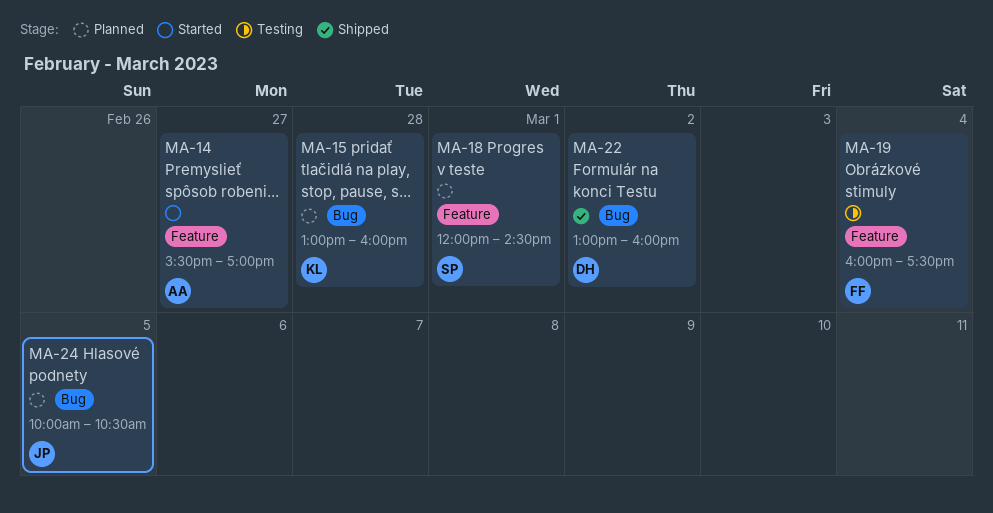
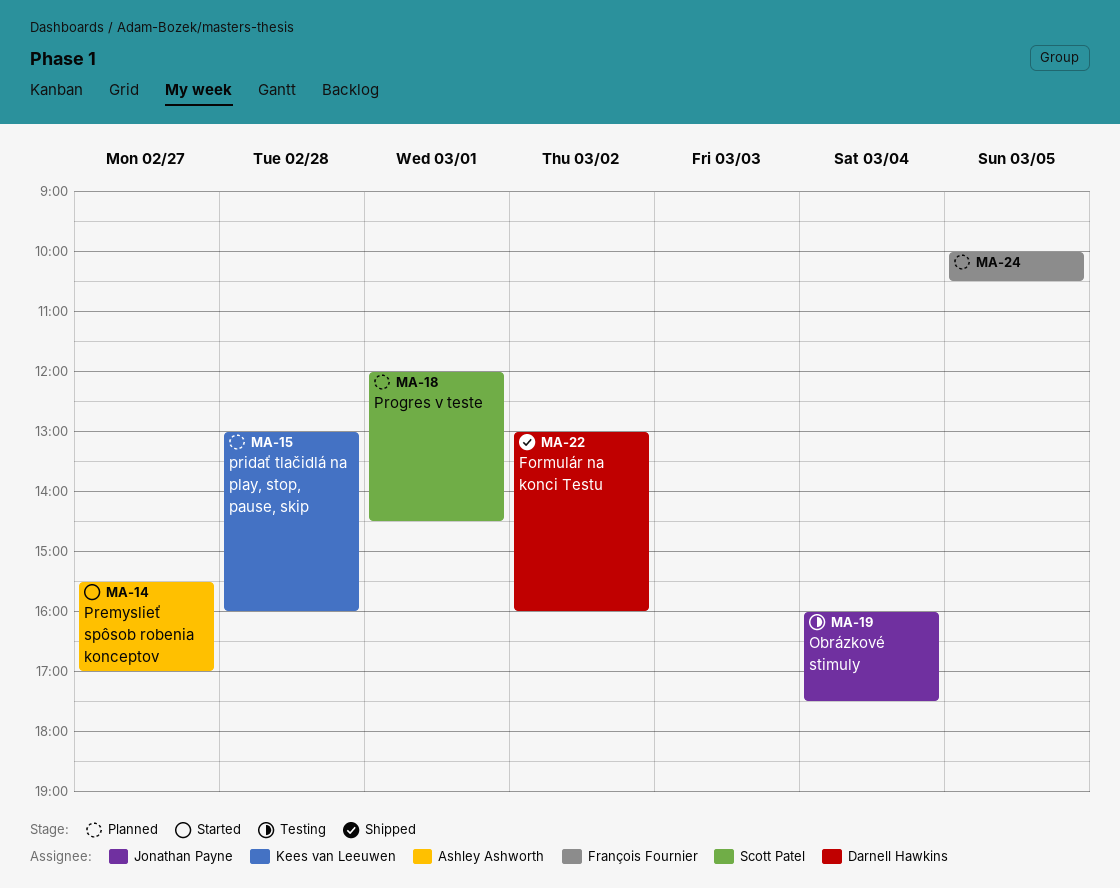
MA-19, owner: François Fournier -> Jonathan Payne
MA-24, owner: Jonathan Payne -> François Fournier

